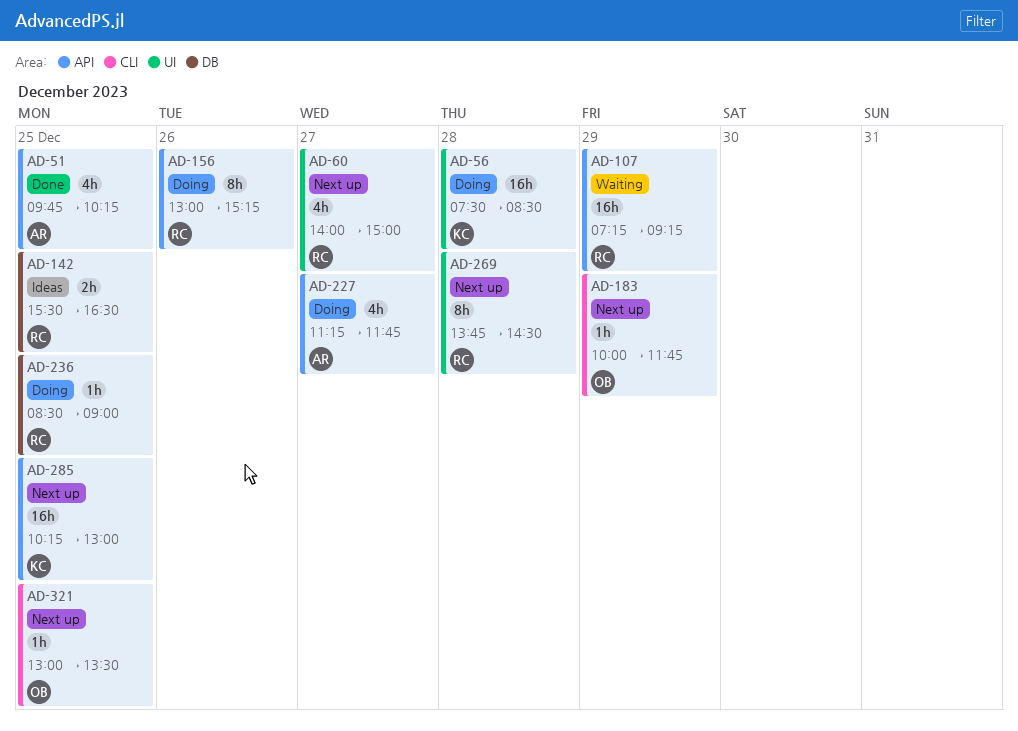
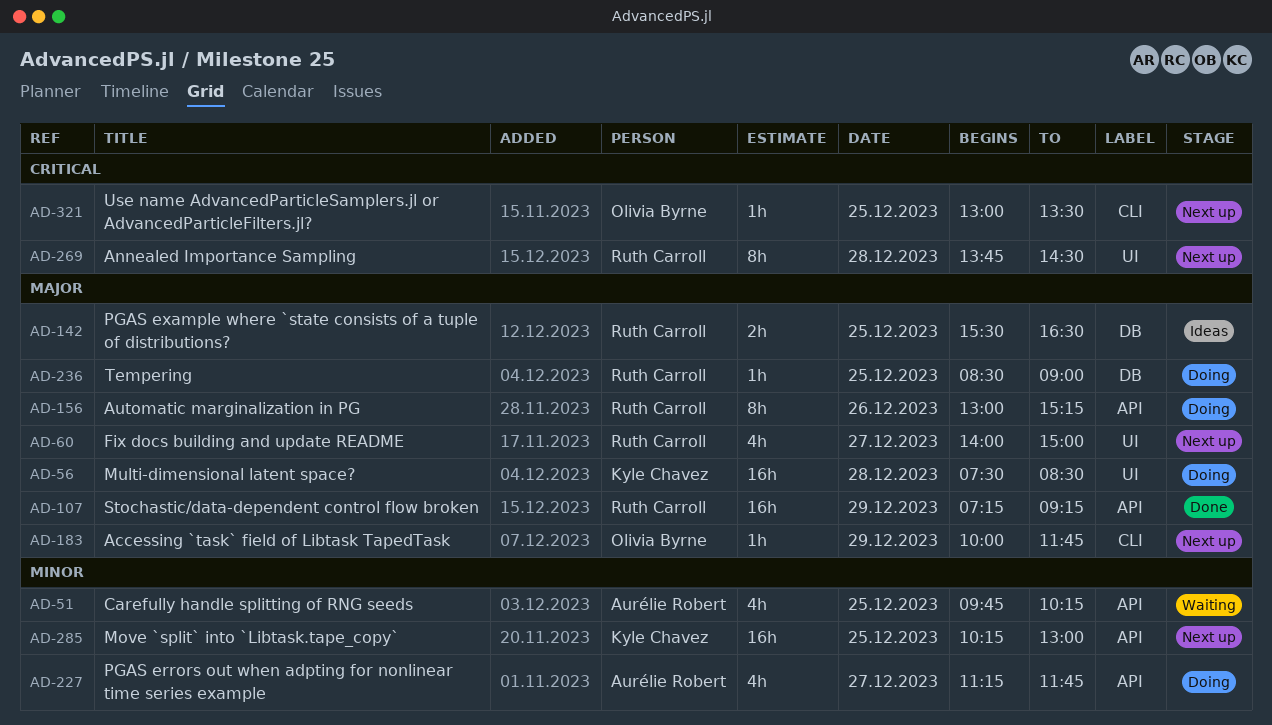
AD-51, status: Done -> Waiting
AD-107, status: Waiting -> Done

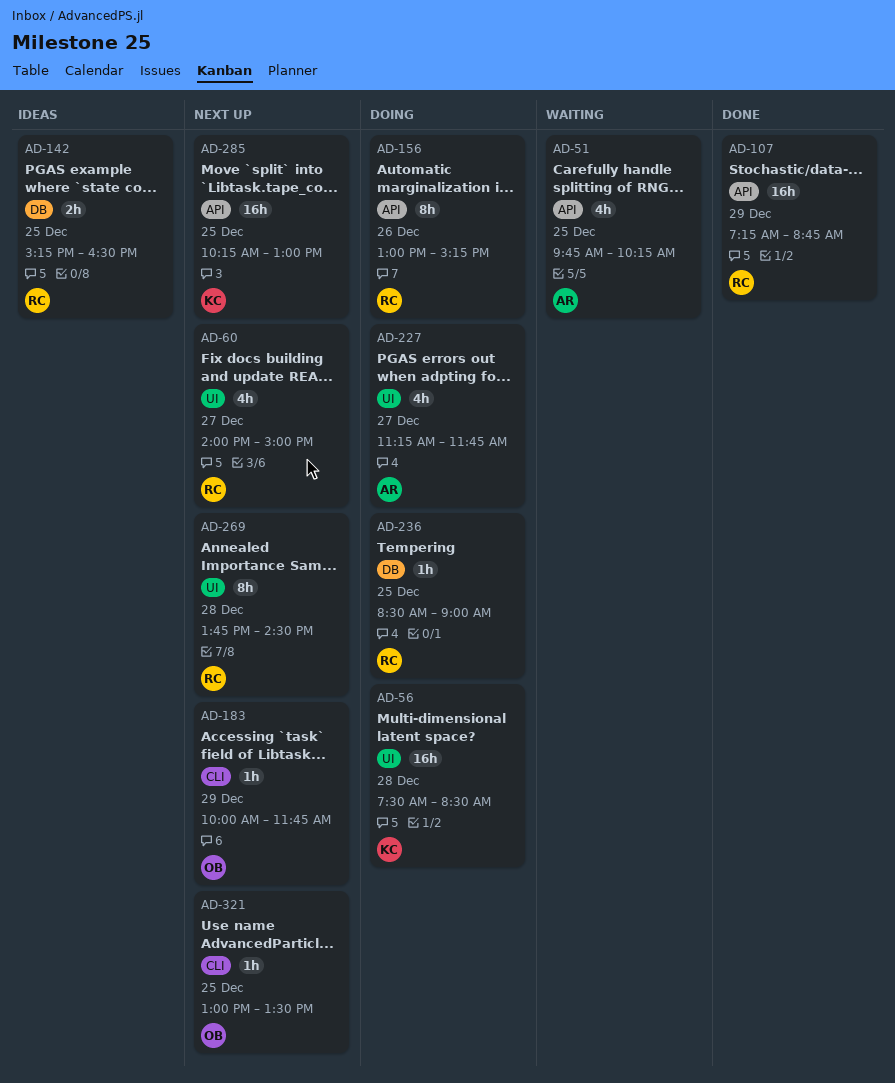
AD-107, ends: 09:15 -> 08:45
AD-142, begins: 15:30 -> 15:15
AD-227, label: API -> UI

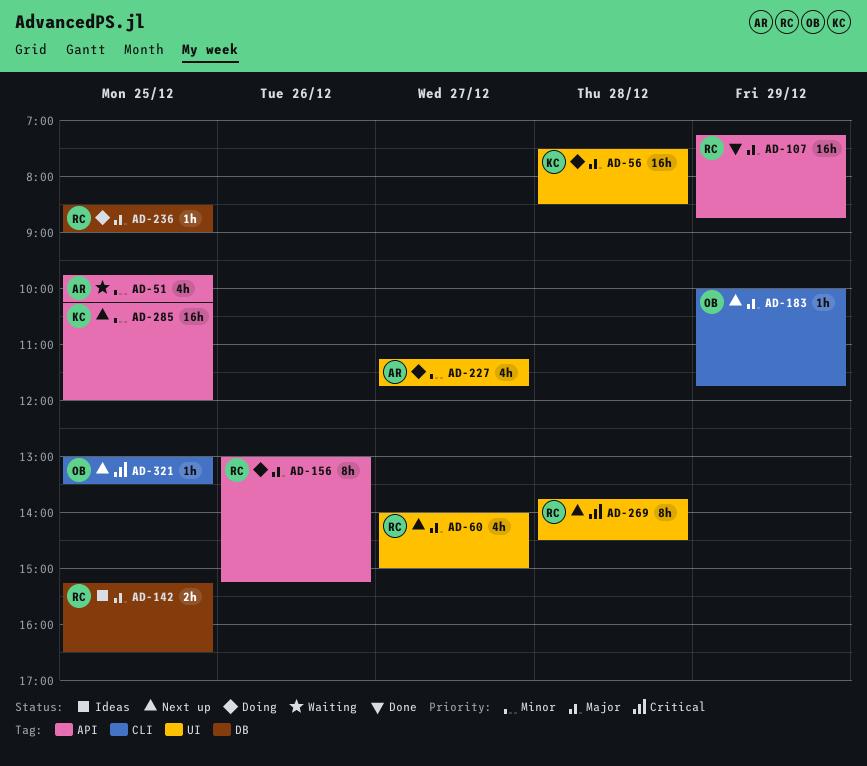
AD-285, ends: 13:00 -> 12:00

